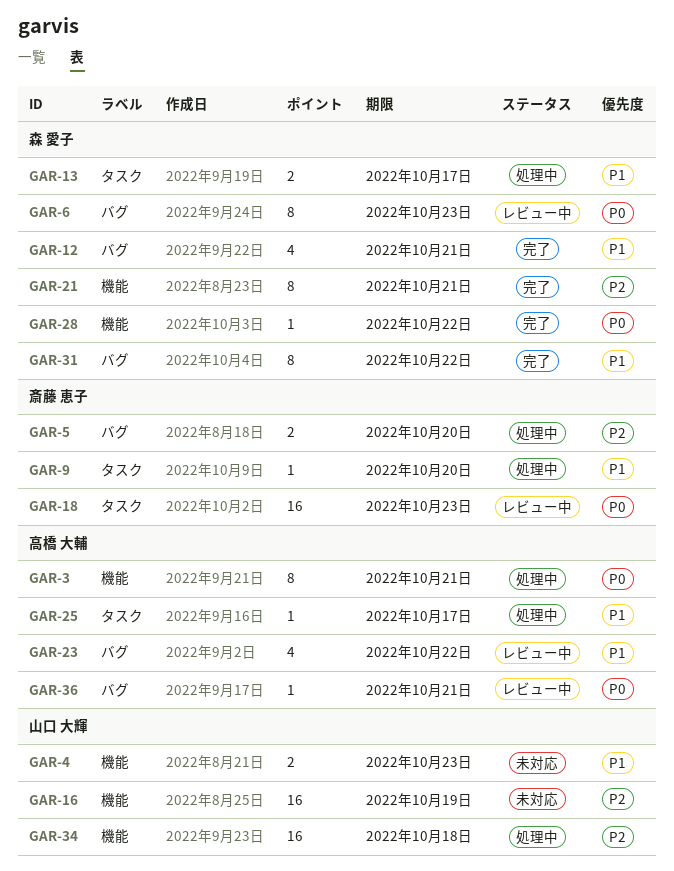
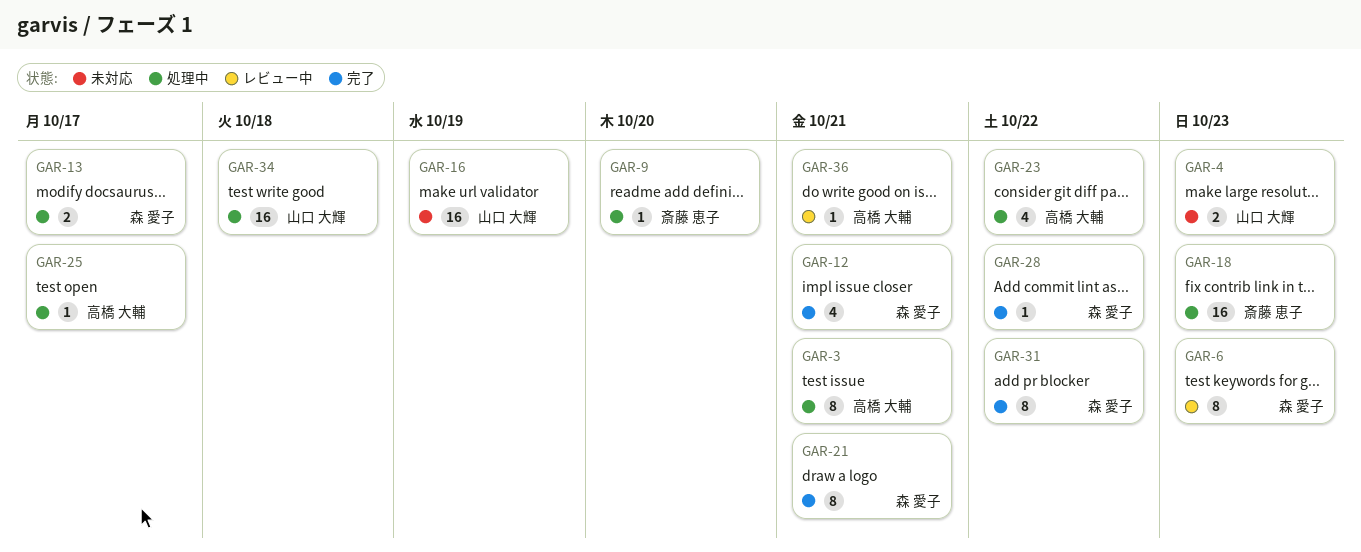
GAR-5: present -> none
GAR-18, status: レビュー中 -> 処理中
GAR-23, status: レビュー中 -> 処理中

